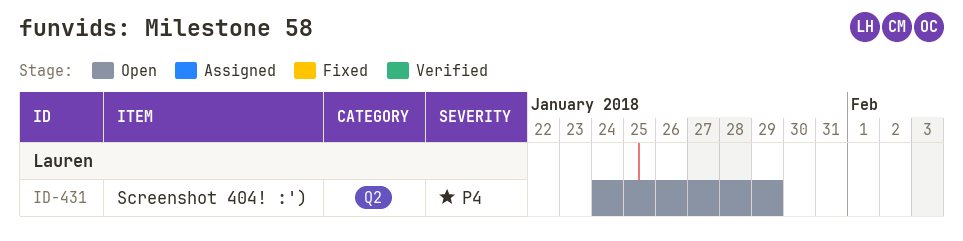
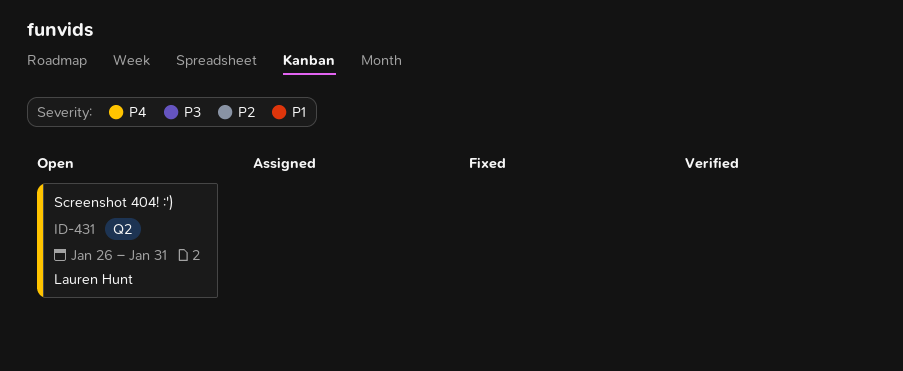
ID-431, start: Jan 24 -> Jan 26
ID-431, due: Jan 29 -> Jan 31

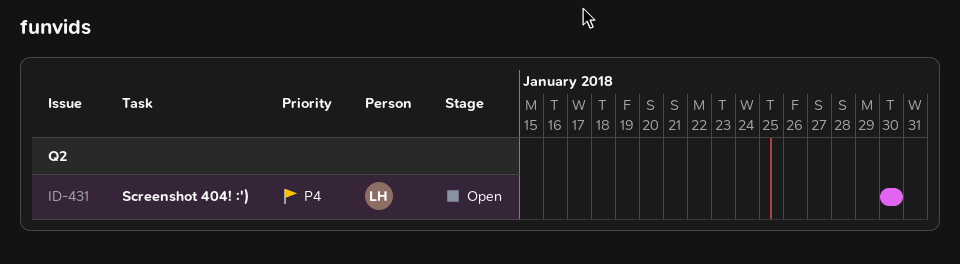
ID-431, start: Jan 26 -> Jan 30
ID-431, due: Jan 31 -> Jan 30

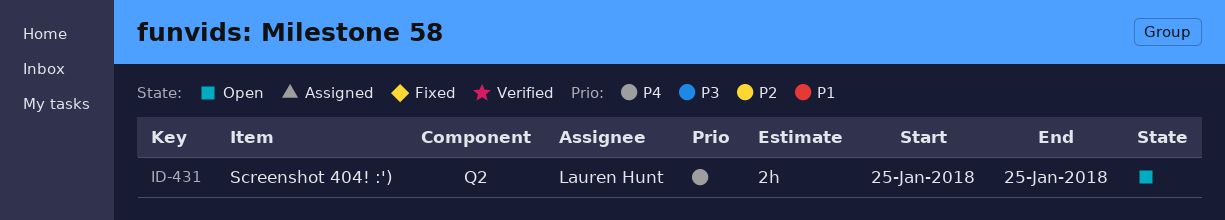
ID-431, start: Jan 30 -> Jan 25
ID-431, due: Jan 30 -> Jan 25

